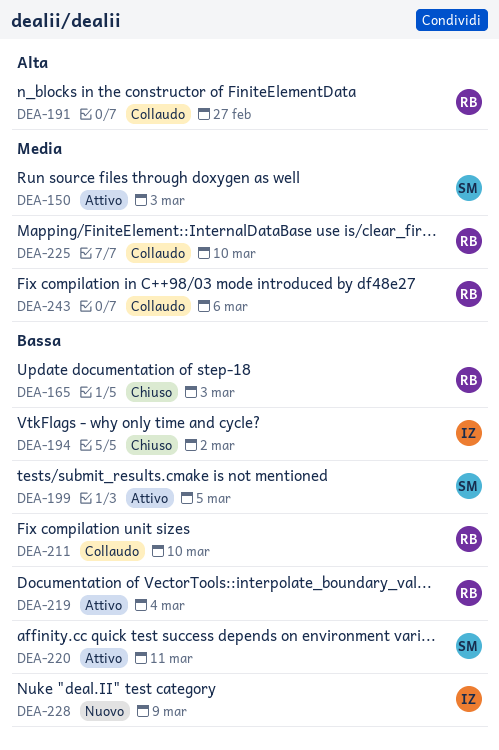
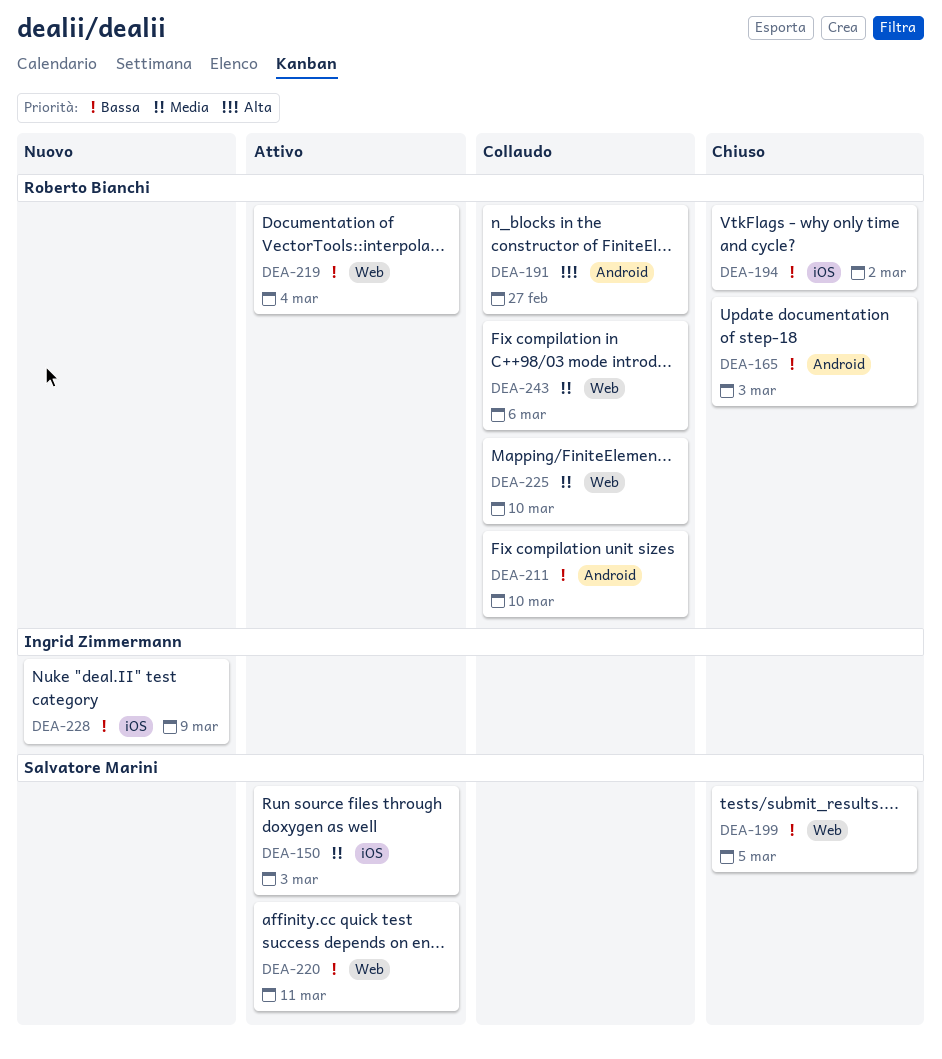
DEA-194, owner: Ingrid Zimmermann -> Roberto Bianchi
DEA-199, status: Attivo -> Chiuso

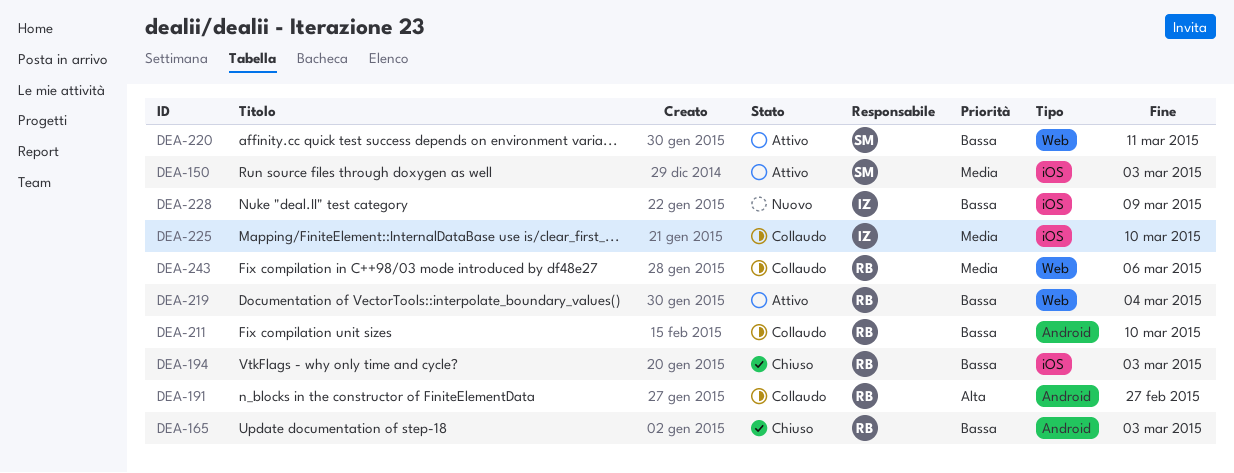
DEA-194, due: Mar 2 -> Mar 3
DEA-199: present -> none
DEA-225, owner: Roberto Bianchi -> Ingrid Zimmermann
DEA-225, label: Web -> iOS

